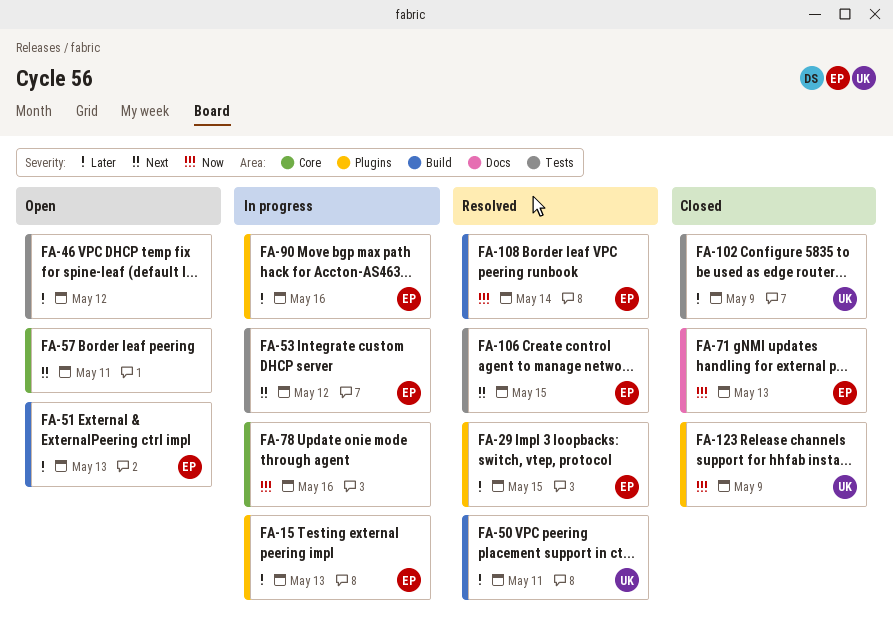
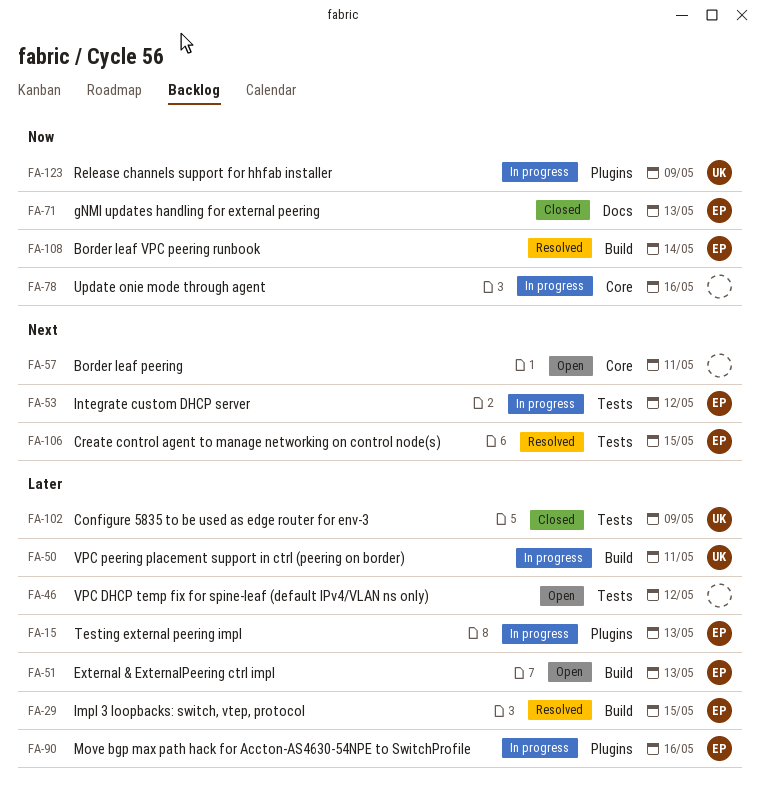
FA-29, label: Plugins -> Build
FA-50, status: Resolved -> In progress
FA-123, status: Closed -> In progress

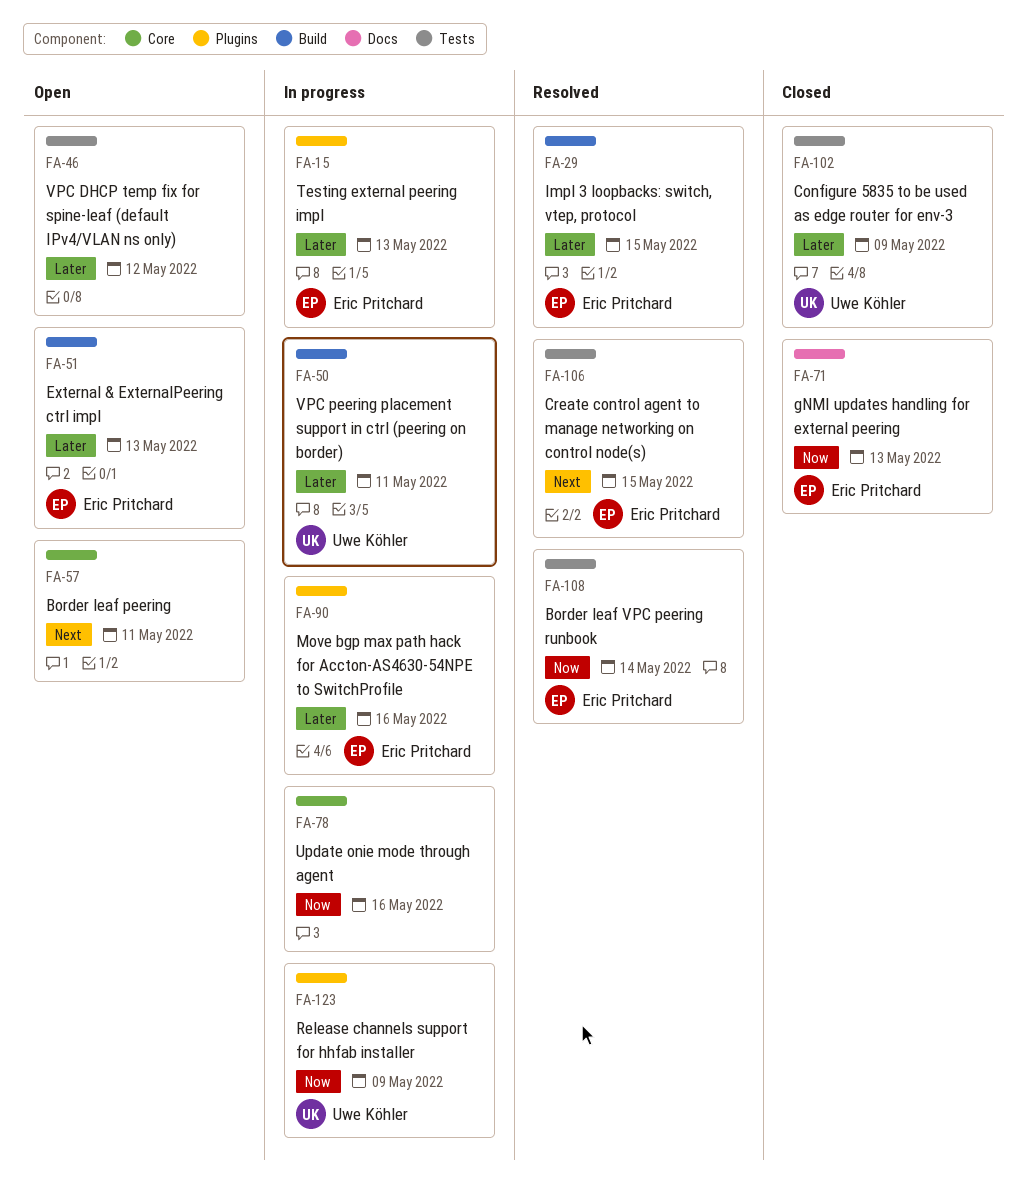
FA-53: present -> none
FA-108, label: Build -> Tests

